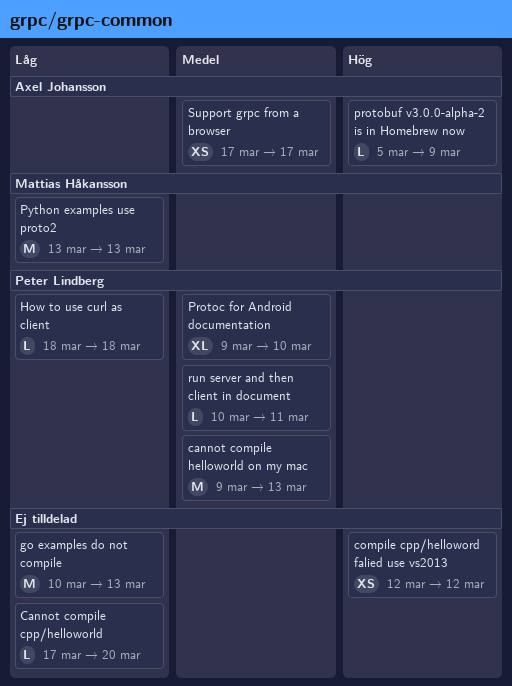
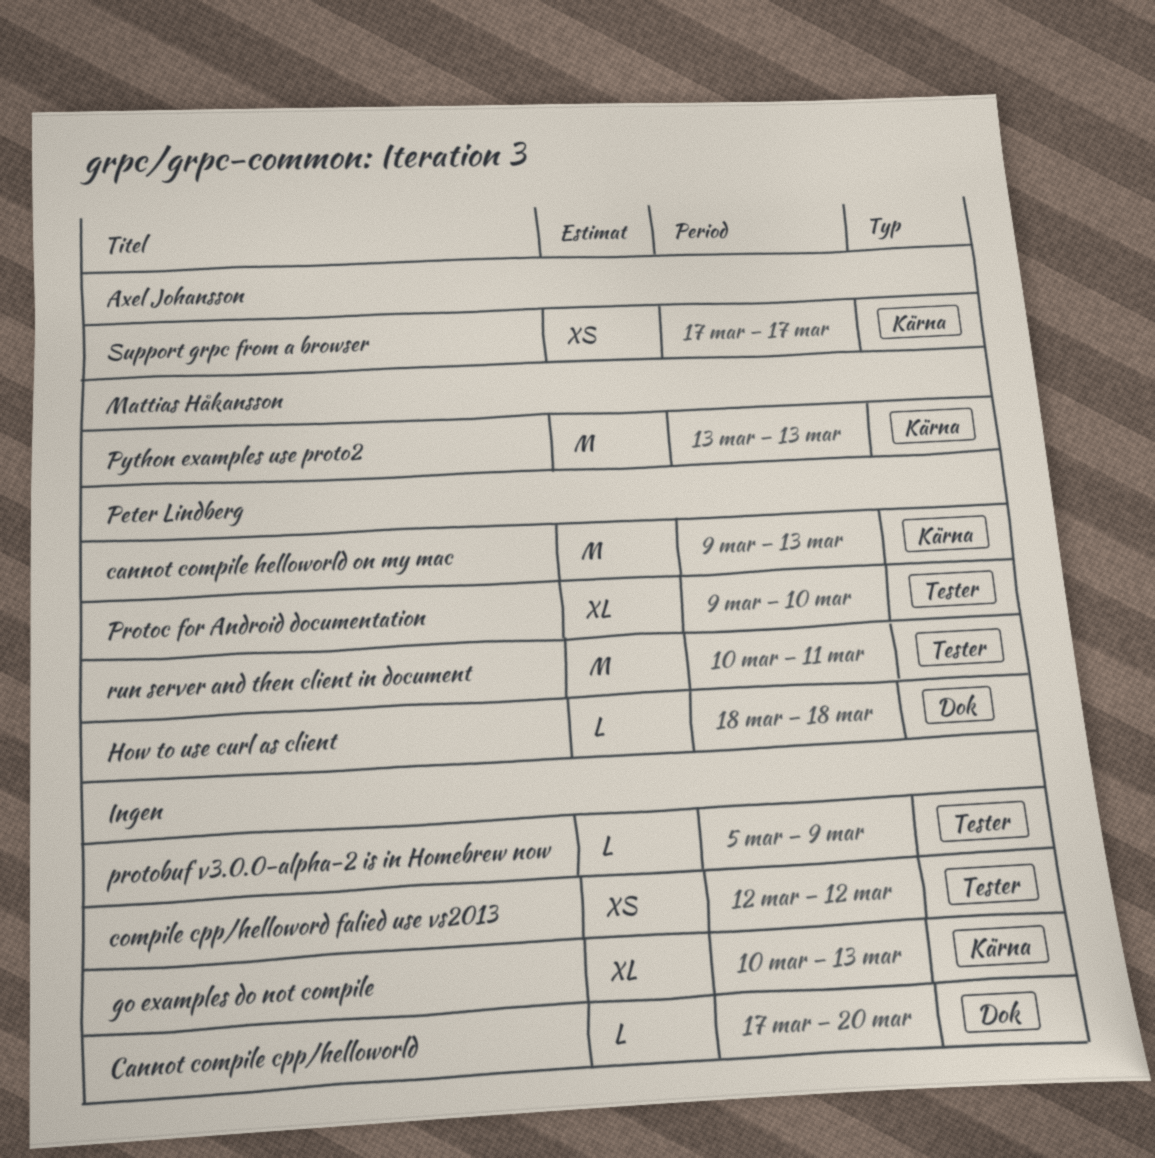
go examples do not compile, estimate: M -> XL
protobuf v3.0.0-alpha-2 is in Homebrew now, owner: Axel Johansson -> none
run server and then client in document, estimate: L -> M

